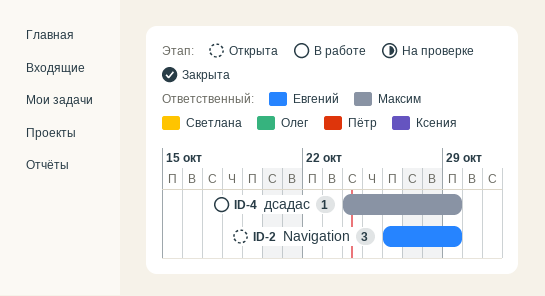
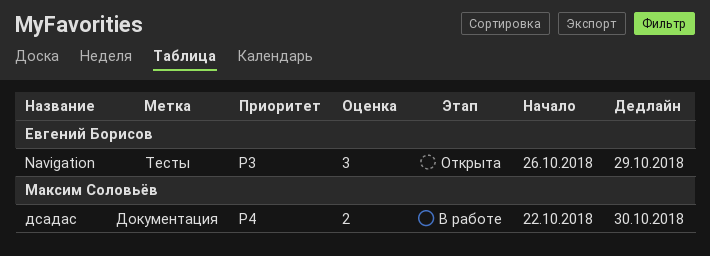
дсадас, estimate: 1 -> 2
дсадас, start: Oct 24 -> Oct 22
дсадас, due: Oct 29 -> Oct 30

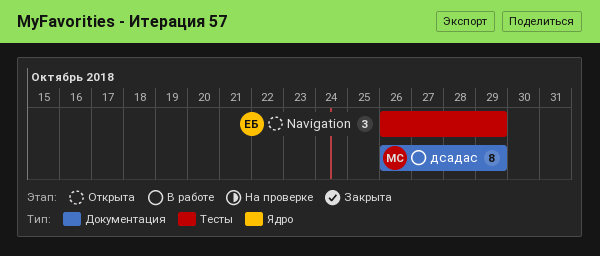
дсадас, estimate: 2 -> 8
дсадас, start: Oct 22 -> Oct 26
дсадас, due: Oct 30 -> Oct 29

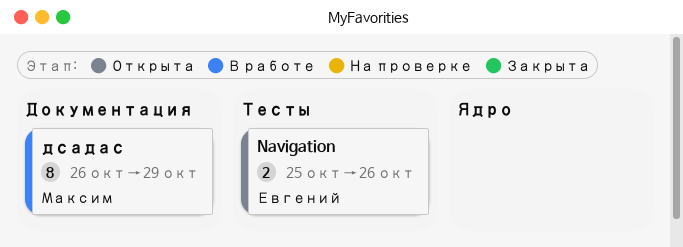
Navigation, estimate: 3 -> 2
Navigation, start: Oct 26 -> Oct 25
Navigation, due: Oct 29 -> Oct 26

